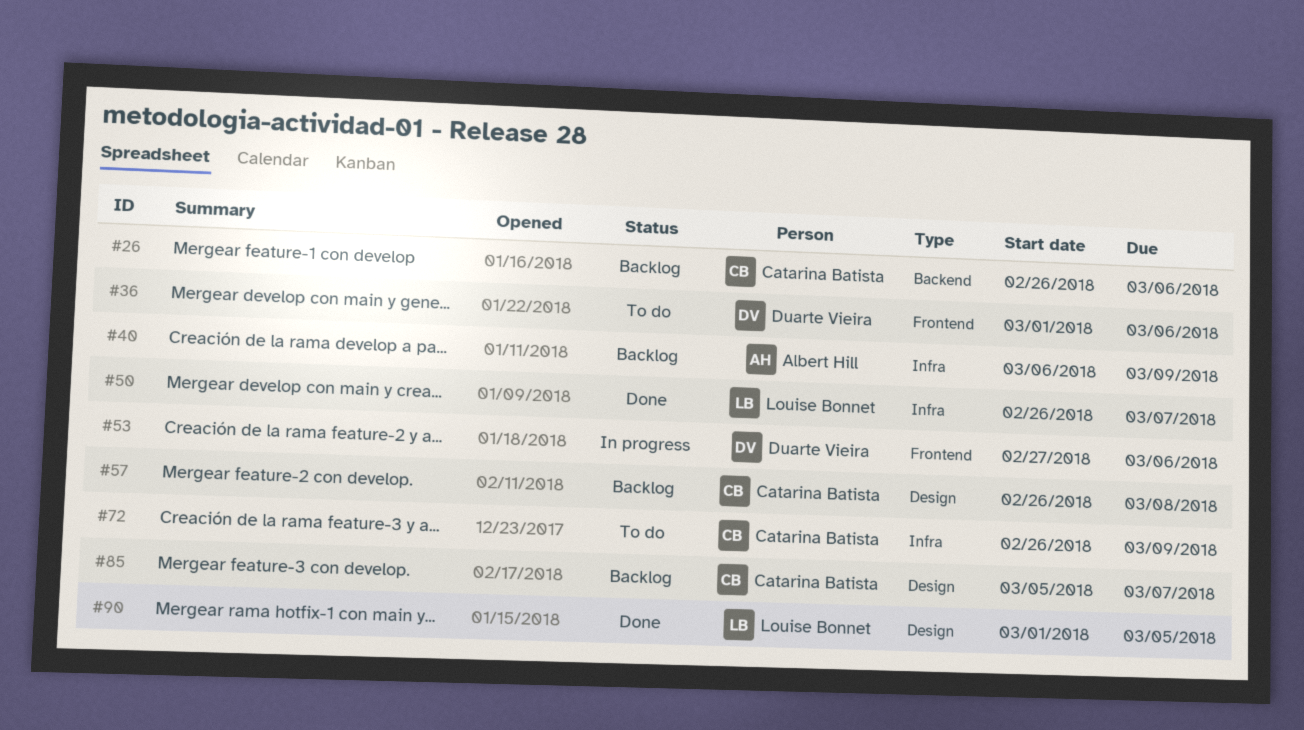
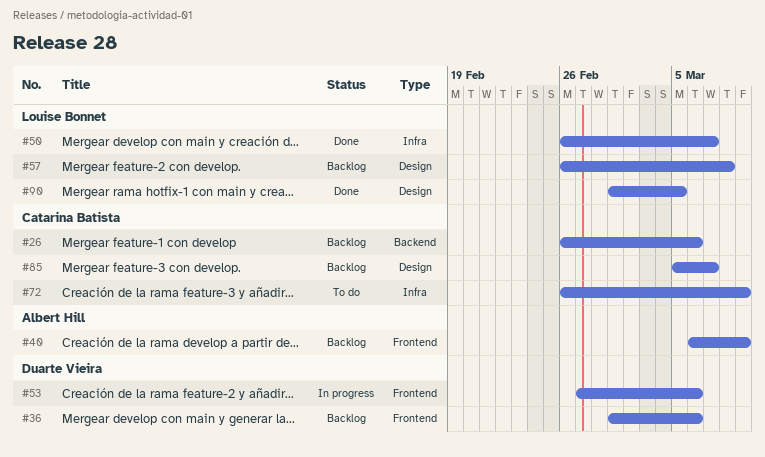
#36, status: To do -> Backlog
#40, label: Infra -> Frontend
#57, owner: Catarina Batista -> Louise Bonnet

